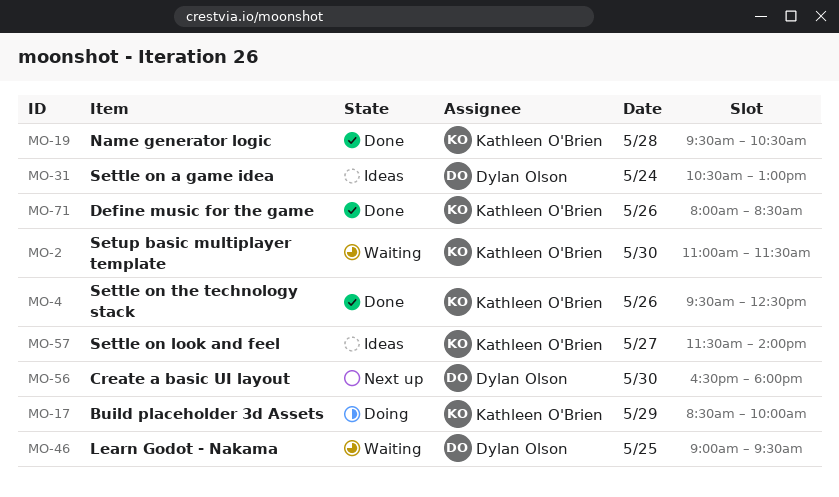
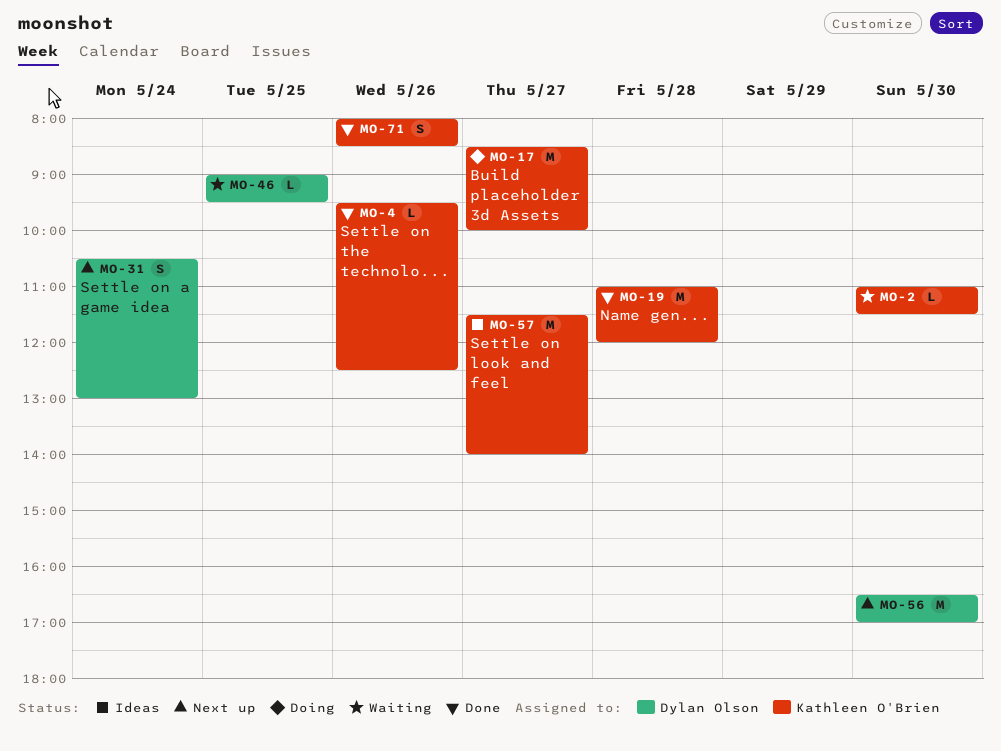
MO-17, day: May 29 -> May 27
MO-19, begins: 09:30 -> 11:00
MO-19, ends: 10:30 -> 12:00
MO-31, status: Ideas -> Next up
MO-56, ends: 18:00 -> 17:00

